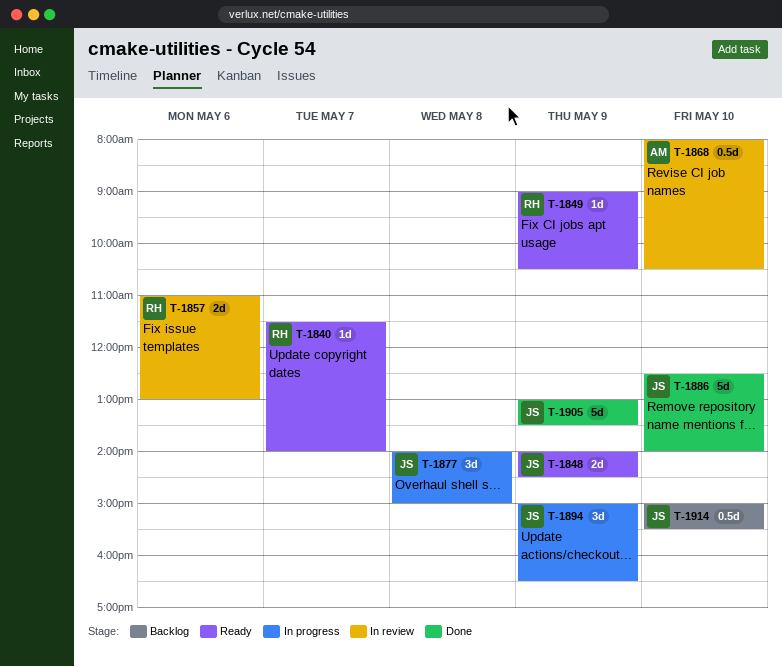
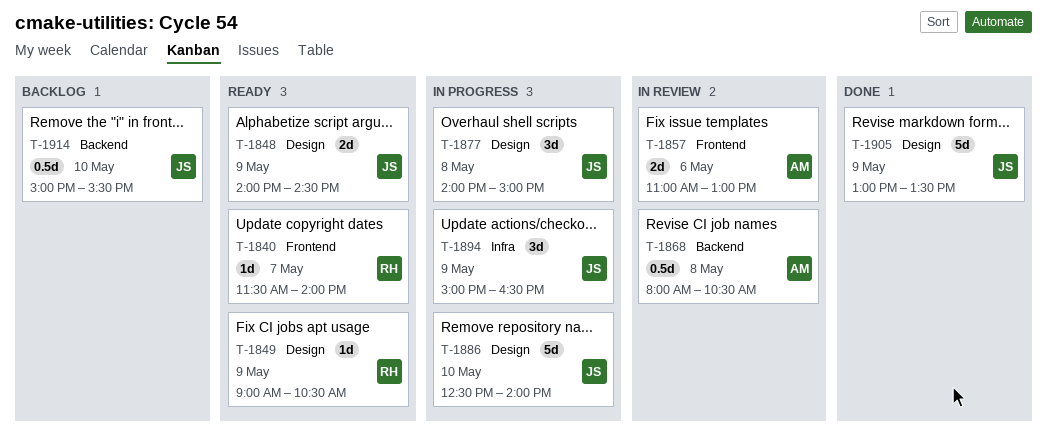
T-1857, owner: RH -> AM
T-1868, day: May 10 -> May 8
T-1886, status: Done -> In progress

